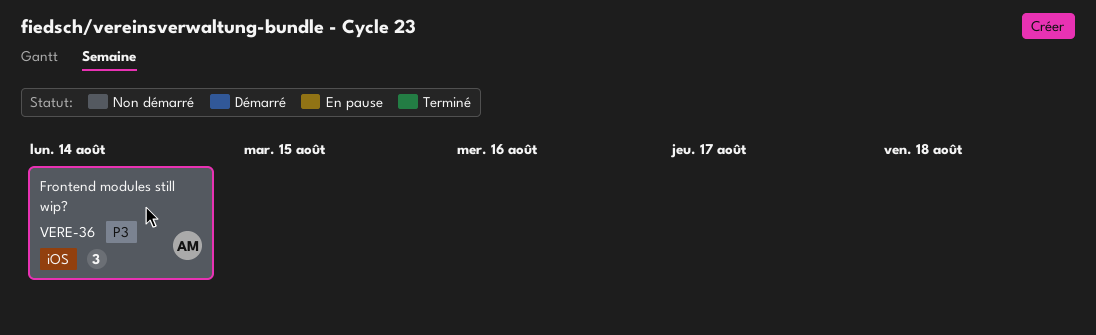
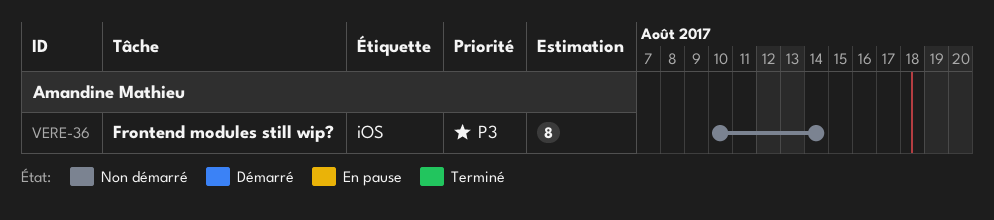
VERE-36, estimate: 3 -> 8

